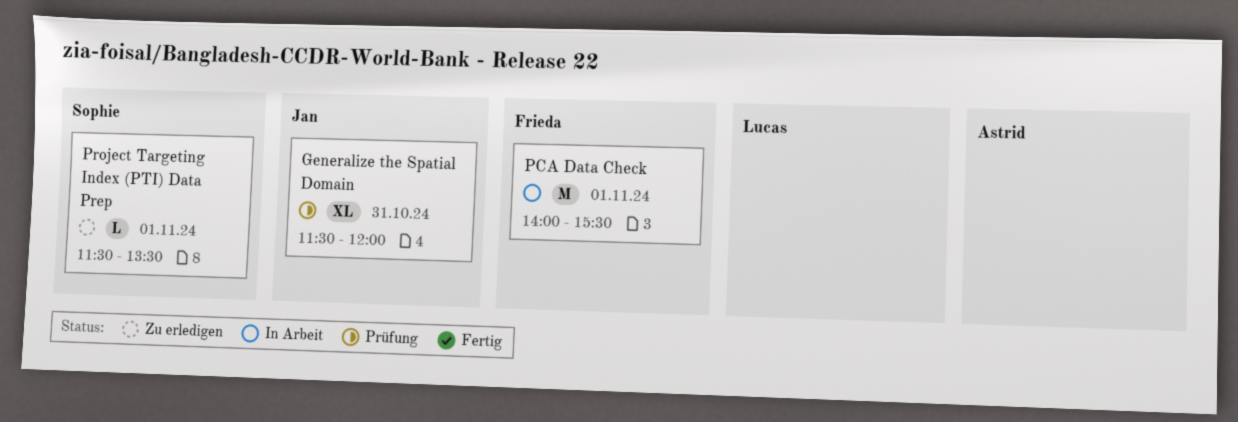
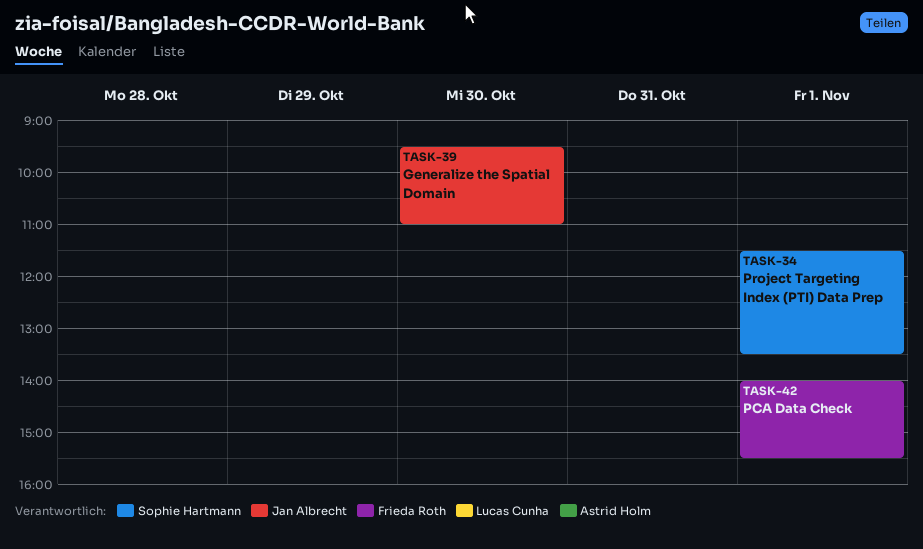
Generalize the Spatial Domain, day: Oct 31 -> Oct 30
Generalize the Spatial Domain, begins: 11:30 -> 09:30
Generalize the Spatial Domain, ends: 12:00 -> 11:00

